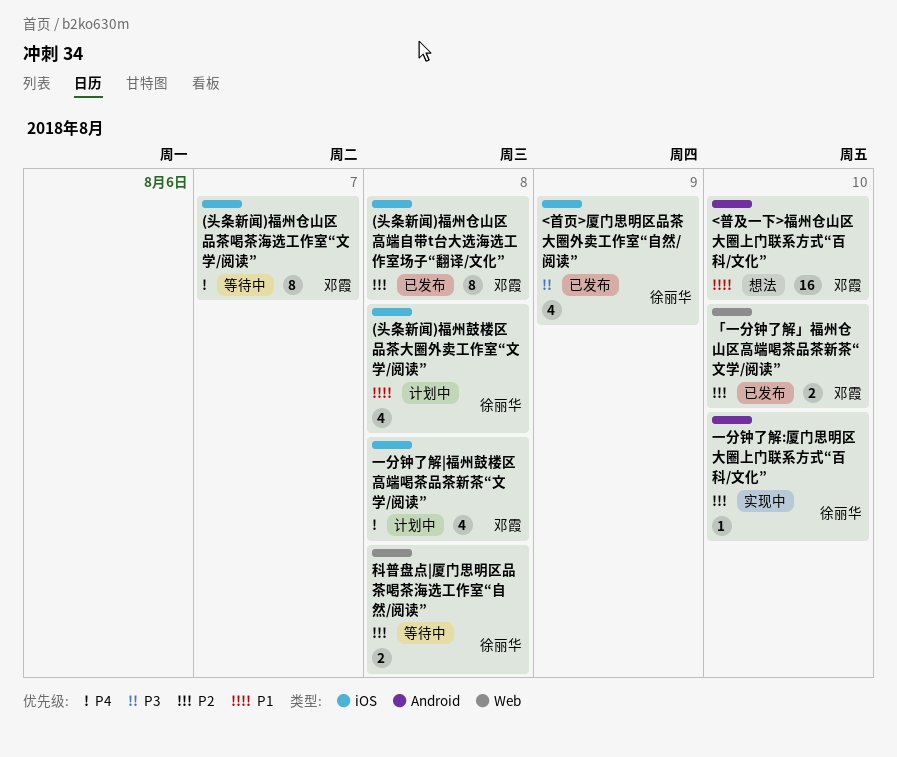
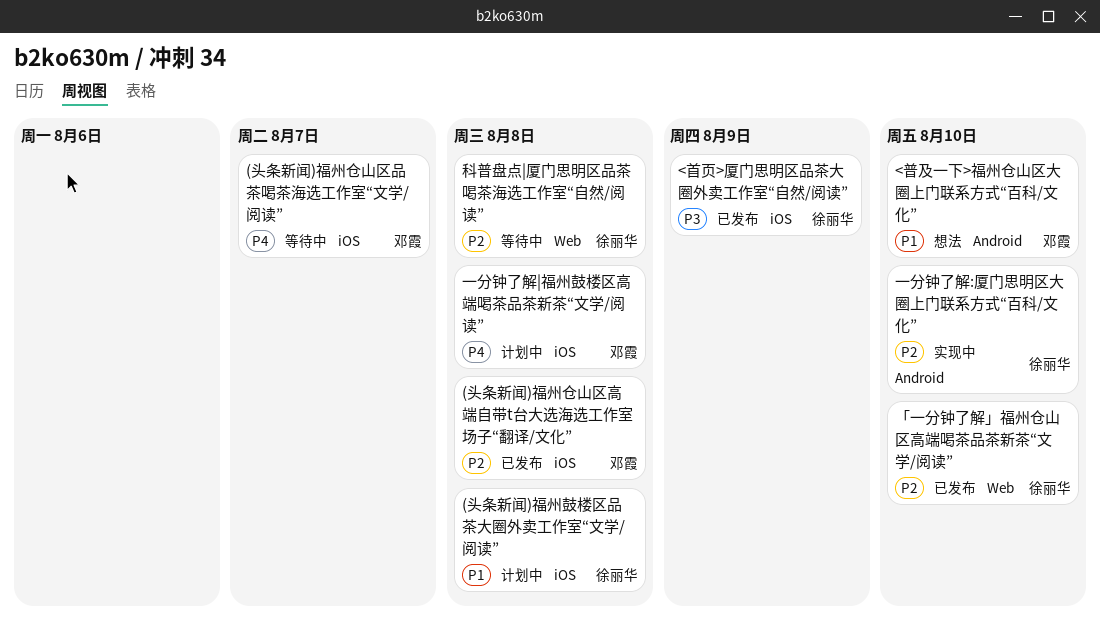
「一分钟了解」福州仓山区高端喝茶品茶新茶“文学/阅读”, owner: 邓霞 -> 徐丽华

